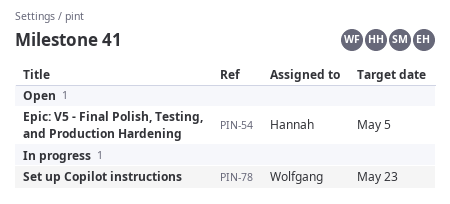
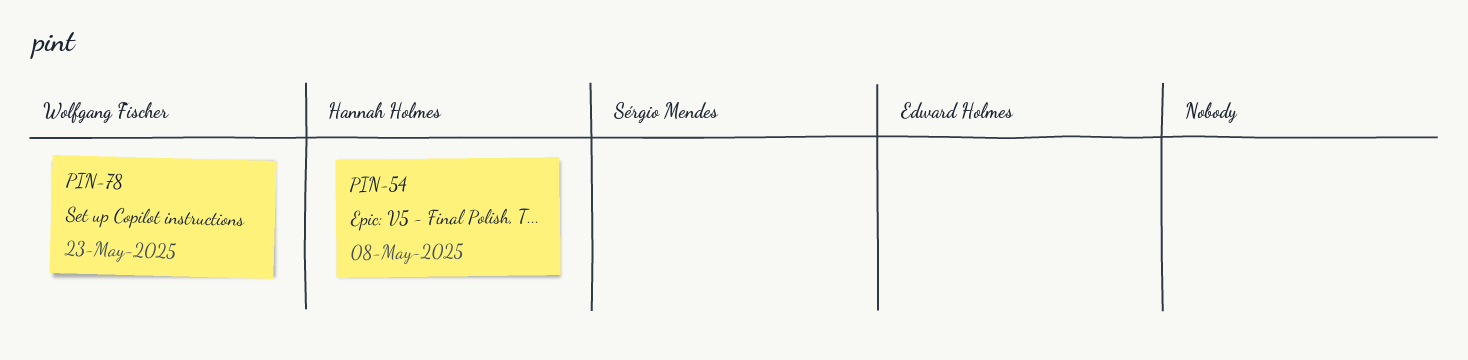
PIN-54, due: May 5 -> May 8

